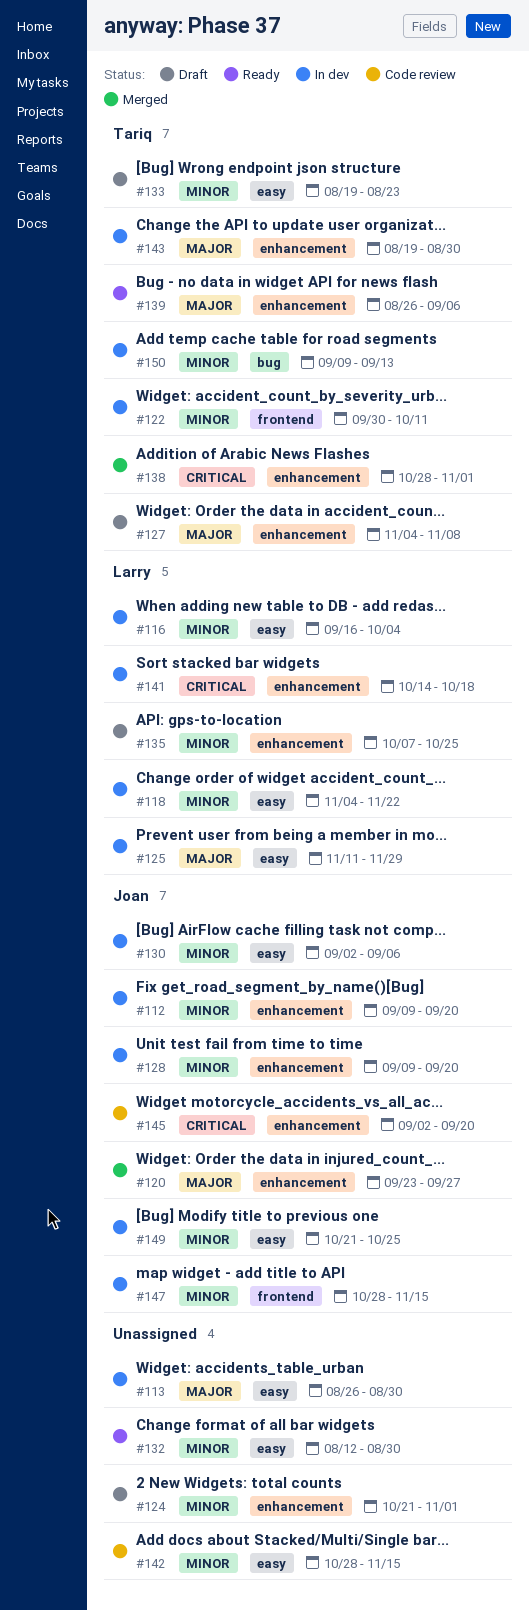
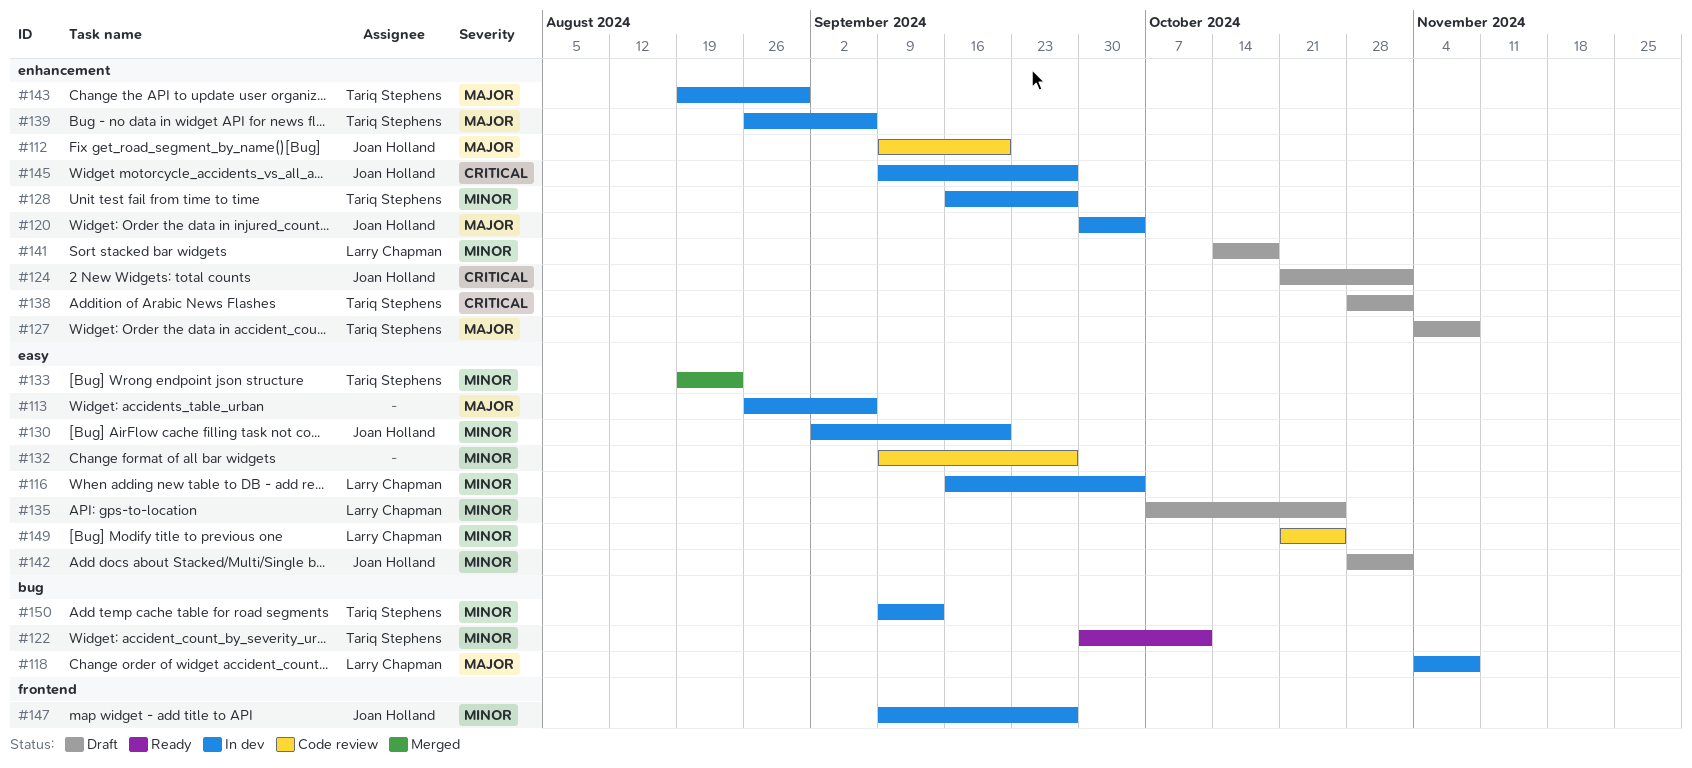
#112, status: In dev -> Code review
#112, priority: Minor -> Major
#113, due: Aug 30 -> Sep 6
#118, priority: Minor -> Major
#118, label: easy -> bug
#118, due: Nov 22 -> Nov 8
#120, status: Merged -> In dev
#120, start: Sep 23 -> Sep 30
#120, due: Sep 27 -> Oct 4
#122, status: In dev -> Ready
#122, label: frontend -> bug
#124, owner: none -> Joan Holland
#124, priority: Minor -> Critical
#125: present -> none
#128, owner: Joan Holland -> Tariq Stephens
#128, start: Sep 9 -> Sep 16
#128, due: Sep 20 -> Sep 27
#130, due: Sep 6 -> Sep 20
#132, status: Ready -> Code review
#132, start: Aug 12 -> Sep 9
#132, due: Aug 30 -> Sep 27
#133, status: Draft -> Merged
#135, label: enhancement -> easy
#138, status: Merged -> Draft
#139, status: Ready -> In dev
#141, status: In dev -> Draft
#141, priority: Critical -> Minor
#142, status: Code review -> Draft
#142, owner: none -> Joan Holland
#142, due: Nov 15 -> Nov 1
#145, status: Code review -> In dev
#145, start: Sep 2 -> Sep 9
#145, due: Sep 20 -> Sep 27
#147, start: Oct 28 -> Sep 9
#147, due: Nov 15 -> Sep 27
#149, status: In dev -> Code review
#149, owner: Joan Holland -> Larry Chapman

